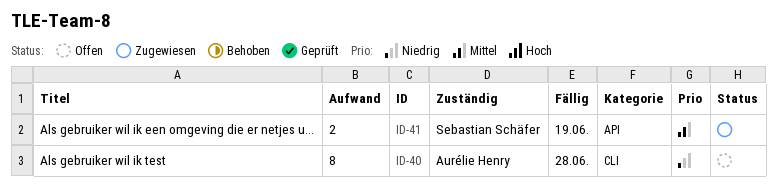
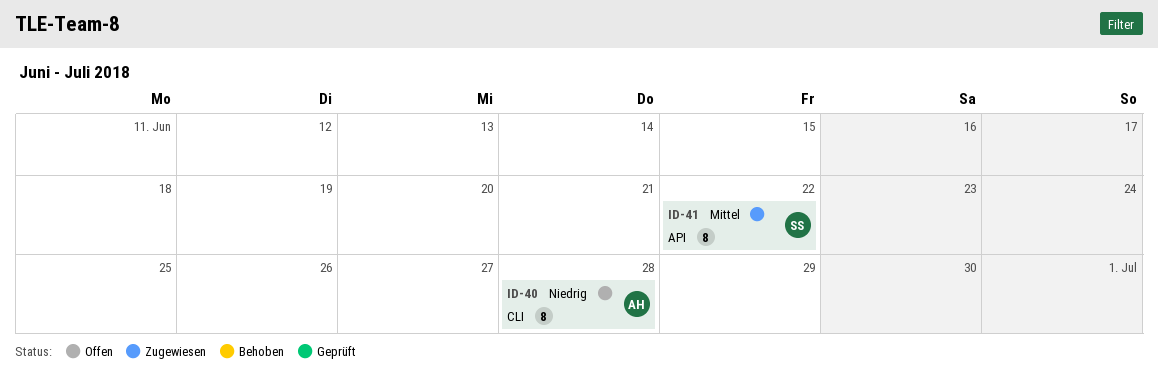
ID-41, estimate: 2 -> 8
ID-41, due: Jun 19 -> Jun 22

